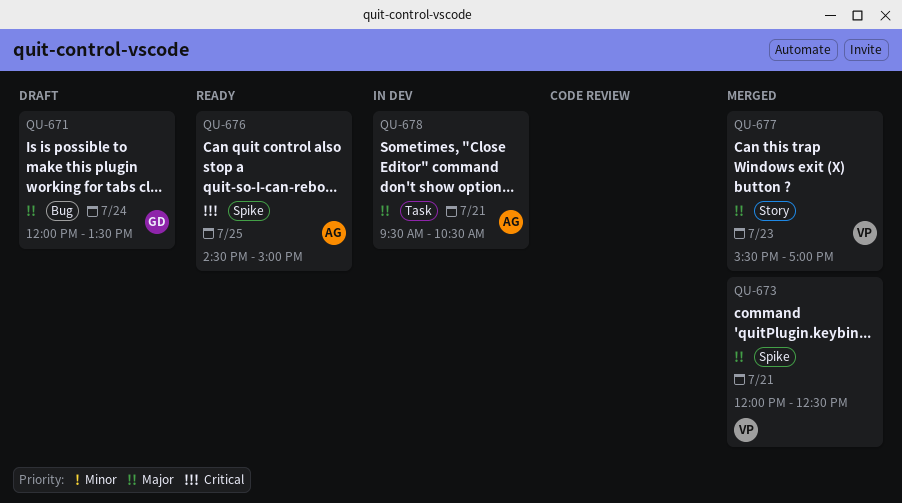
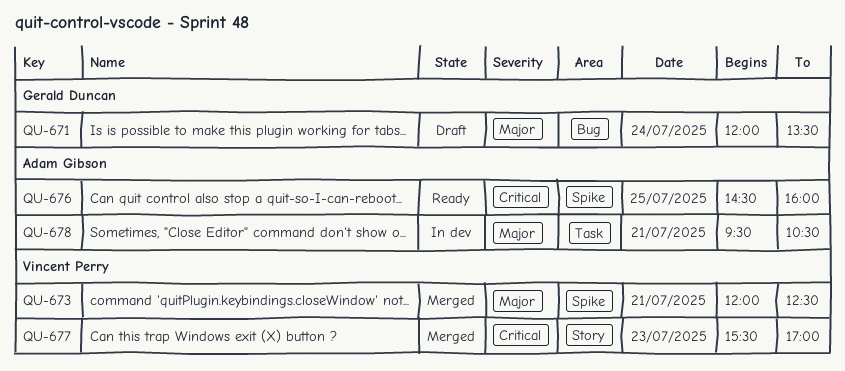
QU-676, ends: 15:00 -> 16:00
QU-677, priority: Major -> Critical

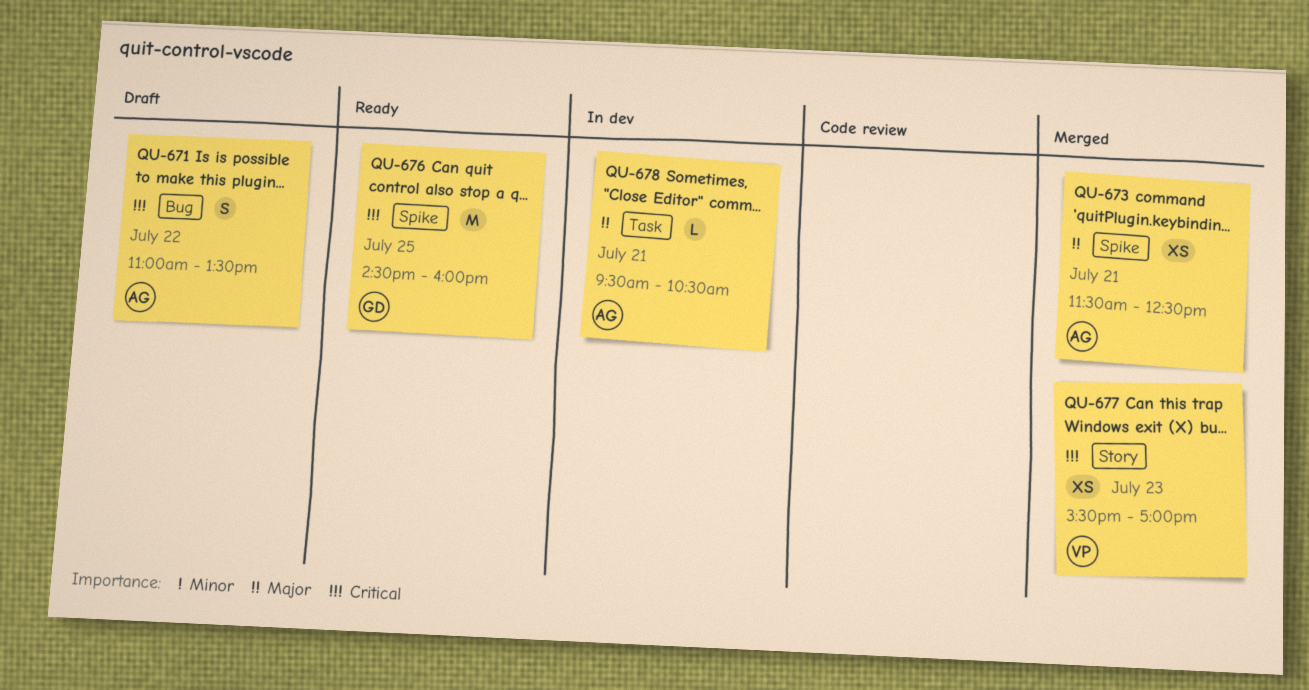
QU-671, owner: Gerald Duncan -> Adam Gibson
QU-671, priority: Major -> Critical
QU-671, day: Jul 24 -> Jul 22
QU-671, begins: 12:00 -> 11:00
QU-673, owner: Vincent Perry -> Adam Gibson
QU-673, begins: 12:00 -> 11:30
QU-676, owner: Adam Gibson -> Gerald Duncan

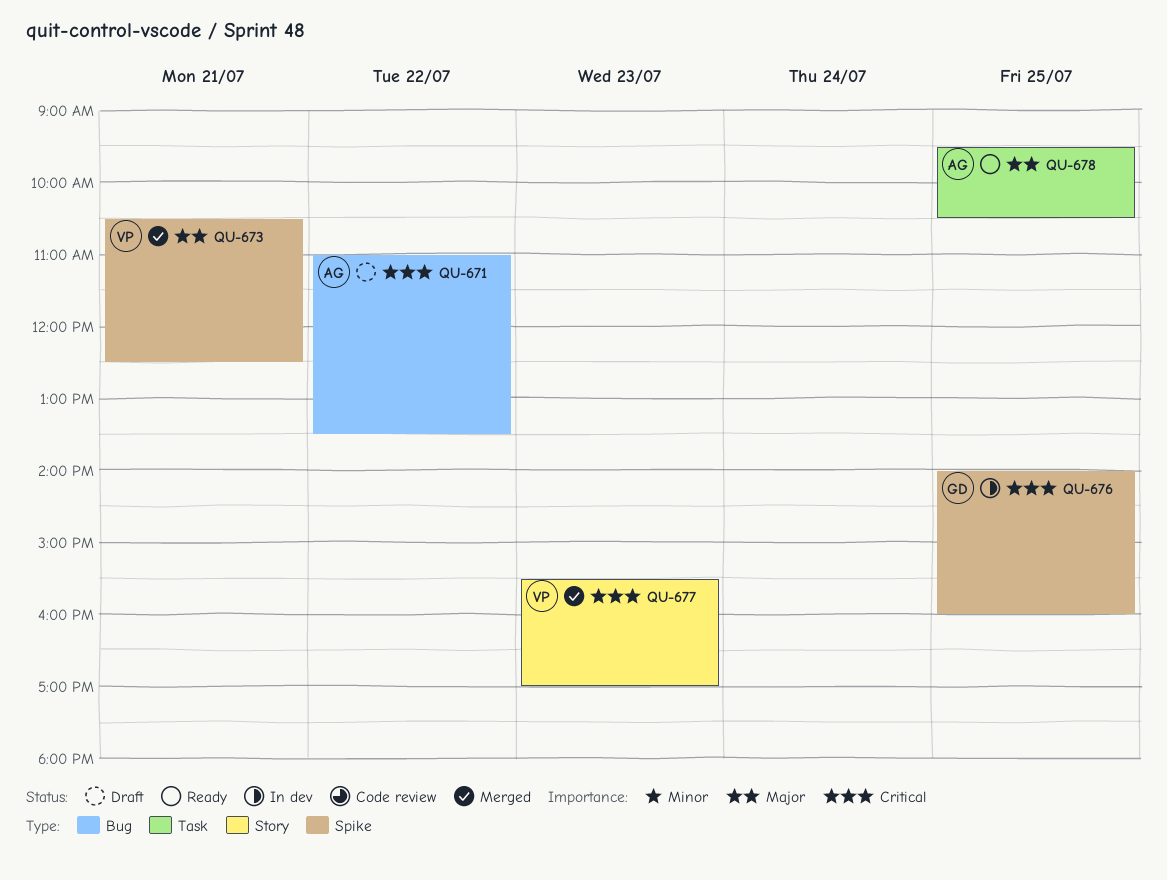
QU-673, owner: AG -> VP
QU-673, begins: 11:30 -> 10:30
QU-676, status: Ready -> In dev
QU-676, begins: 14:30 -> 14:00
QU-678, status: In dev -> Ready
QU-678, day: Jul 21 -> Jul 25

